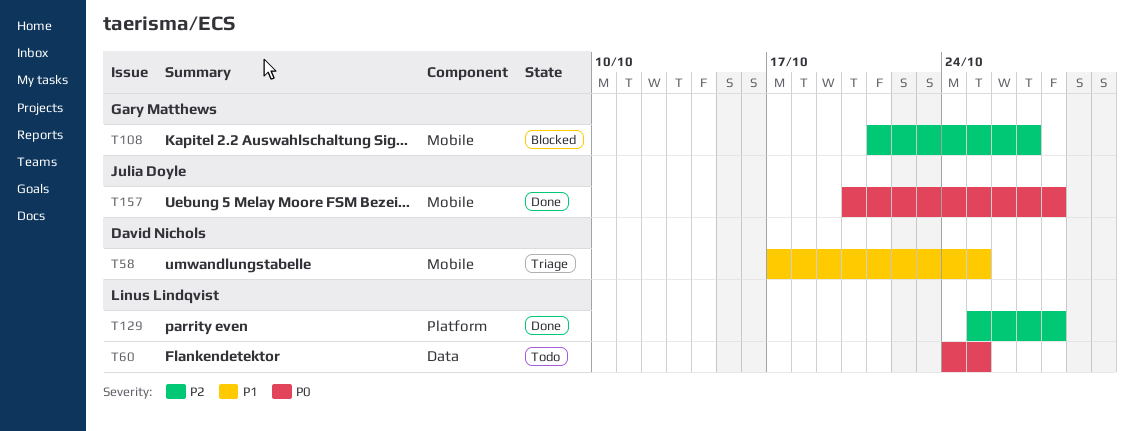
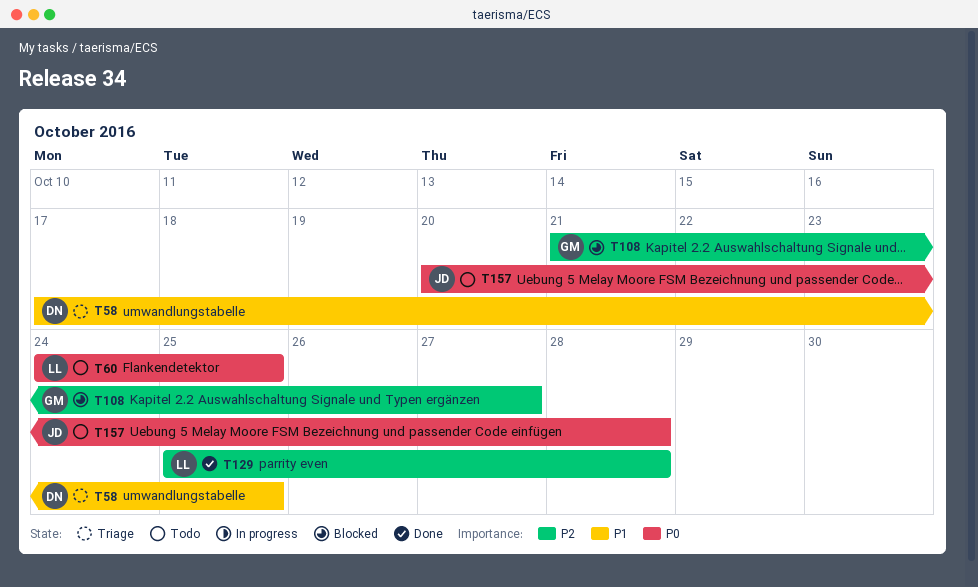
T157, status: Done -> Todo

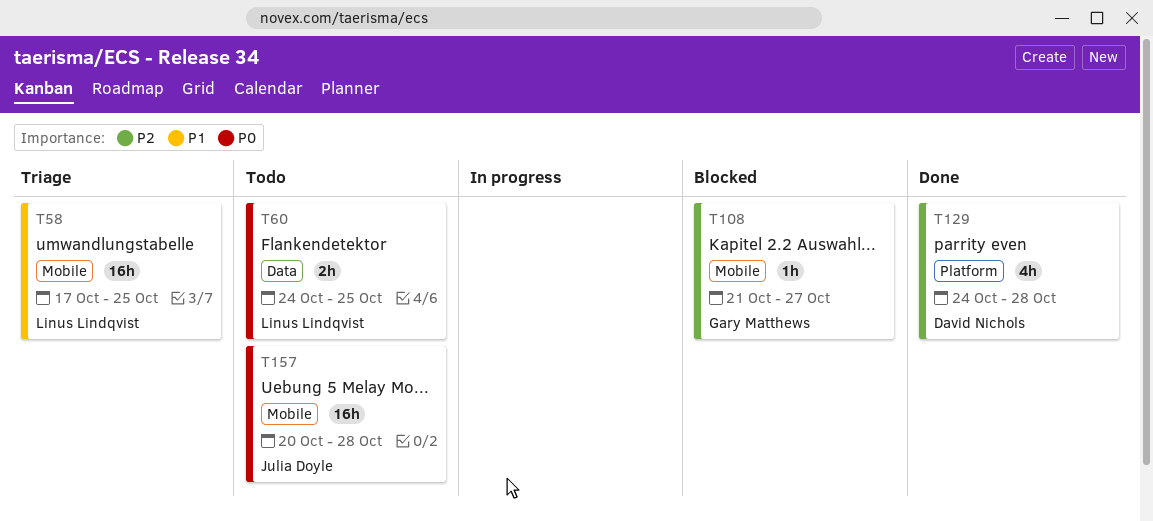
T58, owner: David Nichols -> Linus Lindqvist
T129, owner: Linus Lindqvist -> David Nichols
T129, start: Oct 25 -> Oct 24

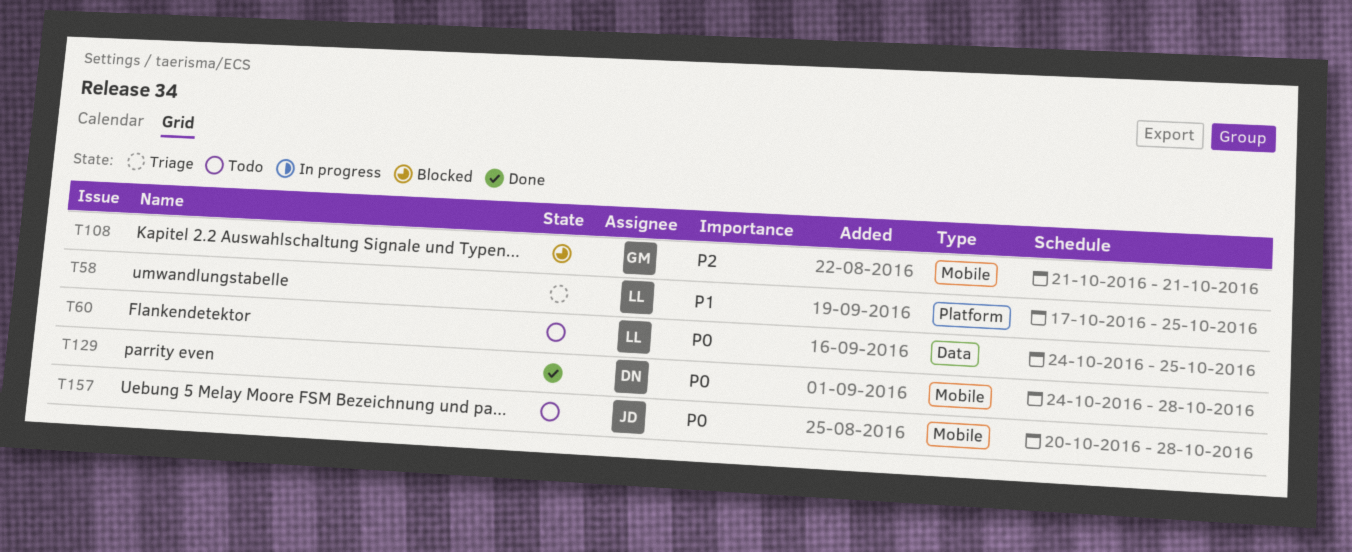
T58, label: Mobile -> Platform
T108, due: Oct 27 -> Oct 21
T129, priority: P2 -> P0
T129, label: Platform -> Mobile

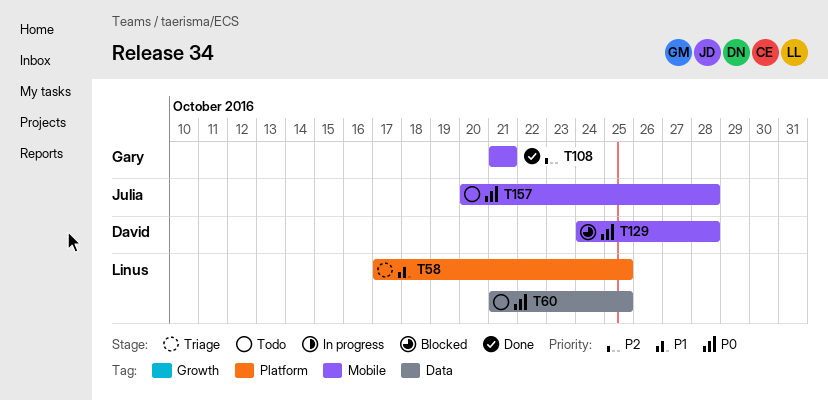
T60, start: Oct 24 -> Oct 21
T108, status: Blocked -> Done
T129, status: Done -> Blocked

